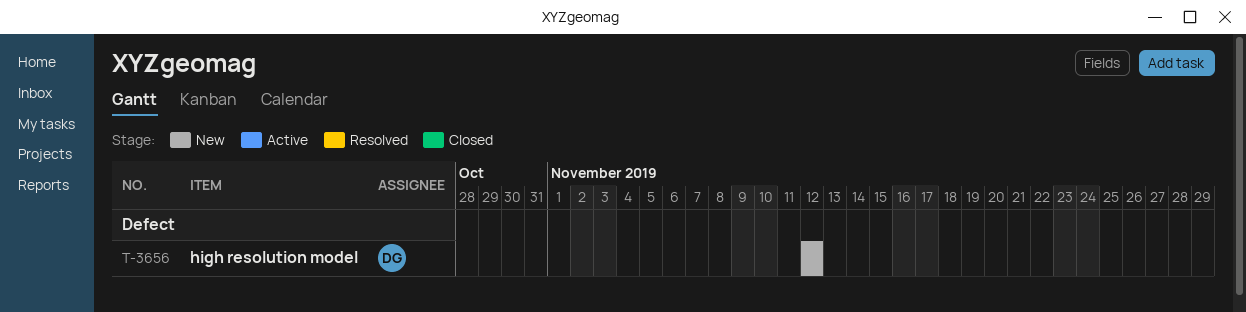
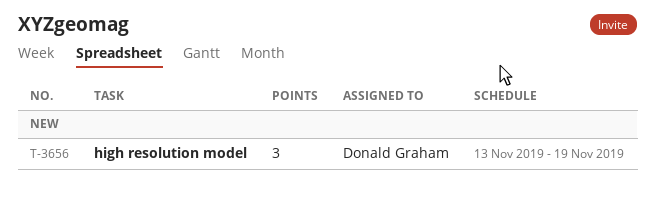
T-3656, start: Nov 12 -> Nov 13
T-3656, due: Nov 12 -> Nov 19

